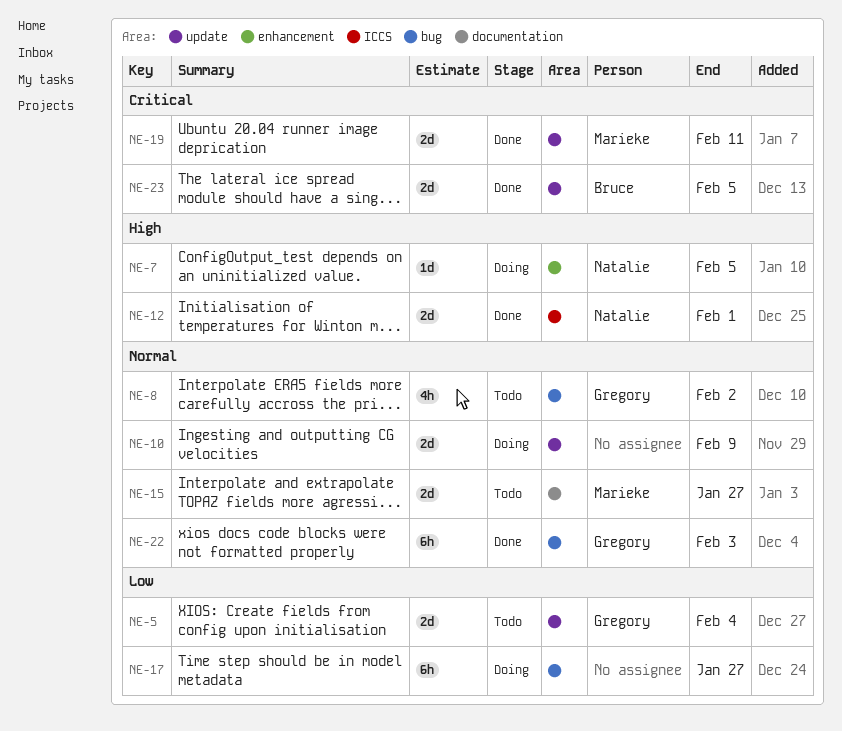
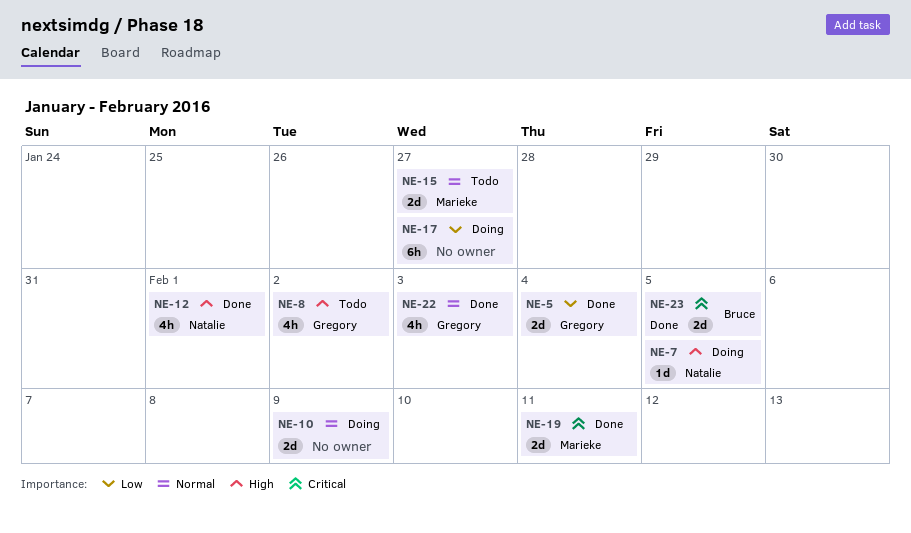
NE-5, status: Todo -> Done
NE-8, priority: Normal -> High
NE-12, estimate: 2d -> 4h
NE-22, estimate: 6h -> 4h

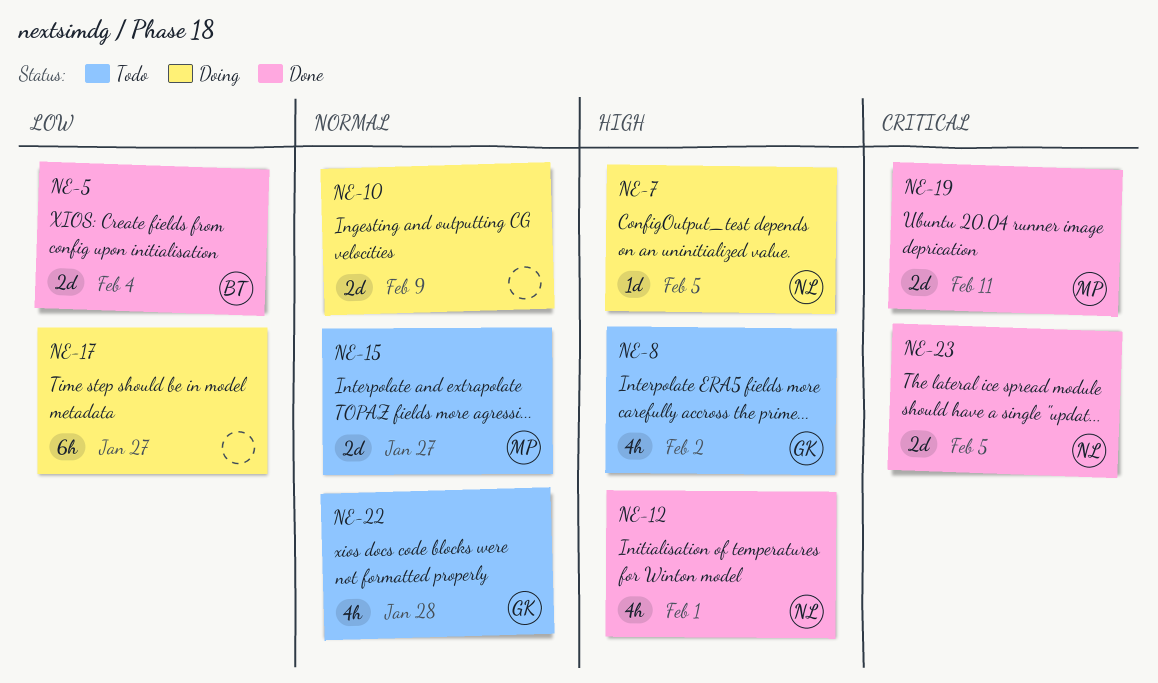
NE-5, owner: Gregory -> Bruce
NE-22, status: Done -> Todo
NE-22, due: Feb 3 -> Jan 28
NE-23, owner: Bruce -> Natalie

